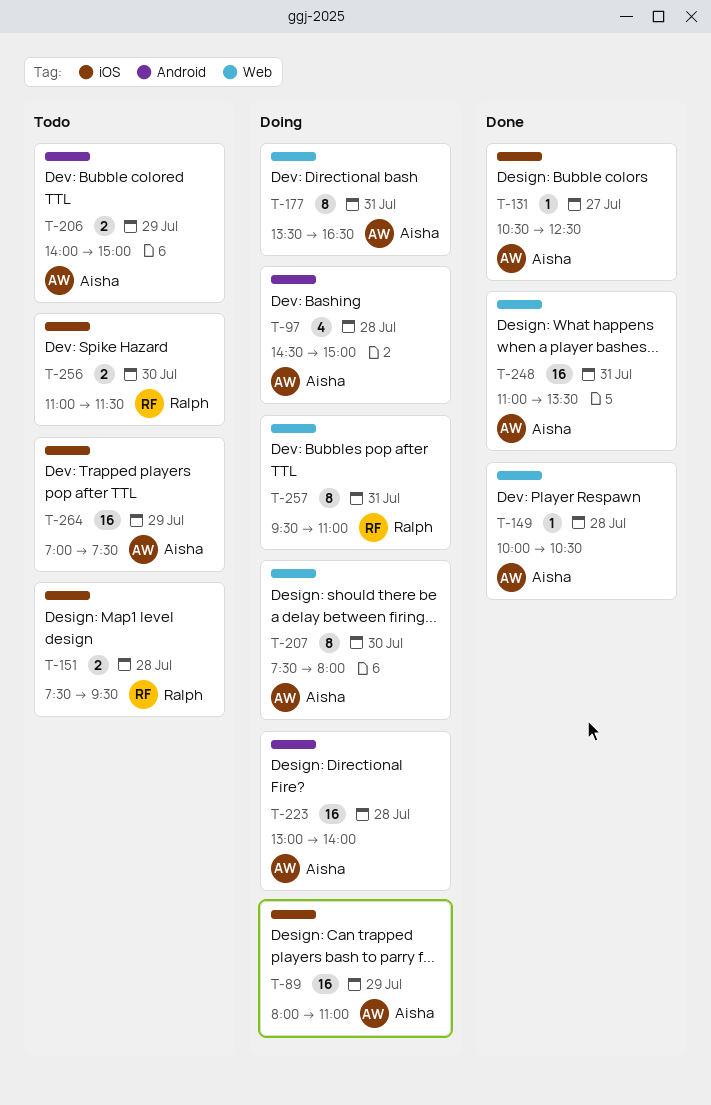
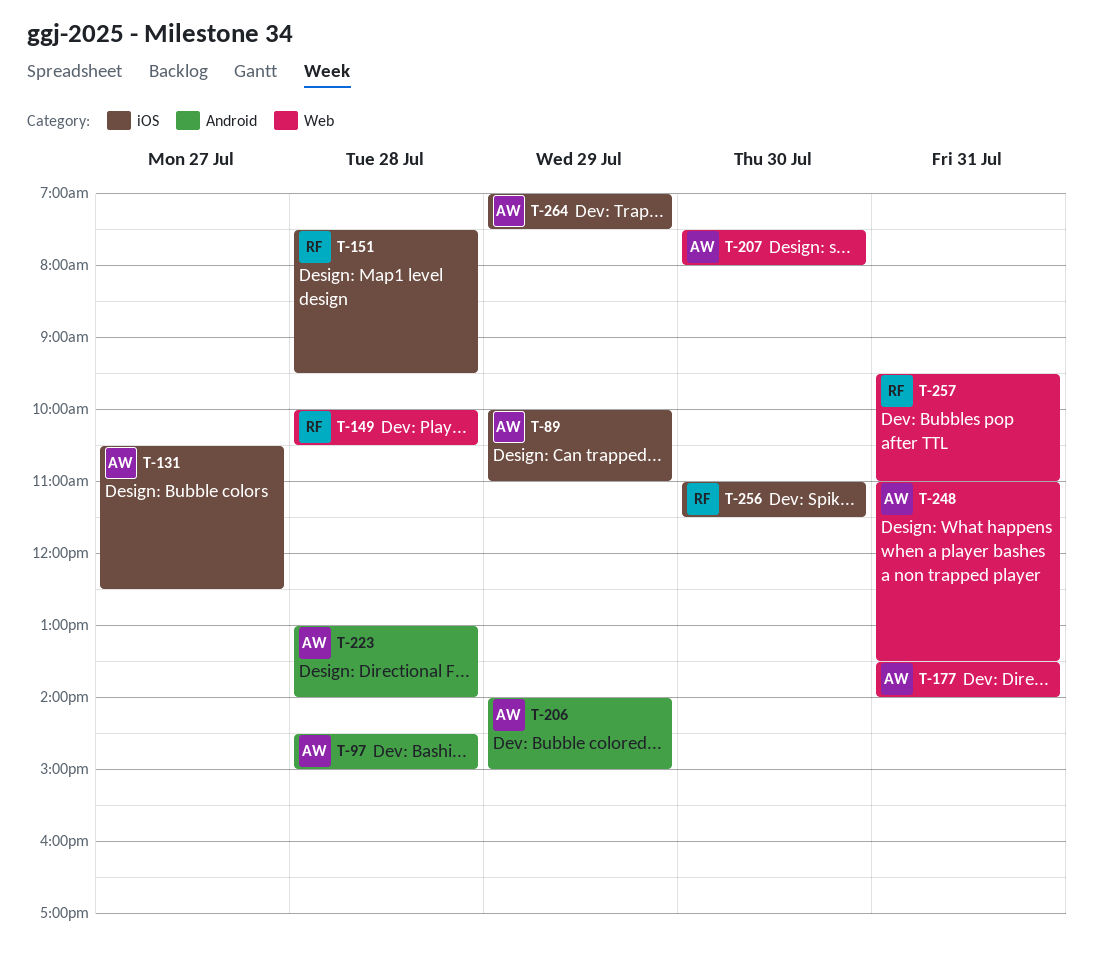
T-89, begins: 08:00 -> 10:00
T-149, owner: Aisha -> Ralph
T-177, ends: 16:30 -> 14:00

